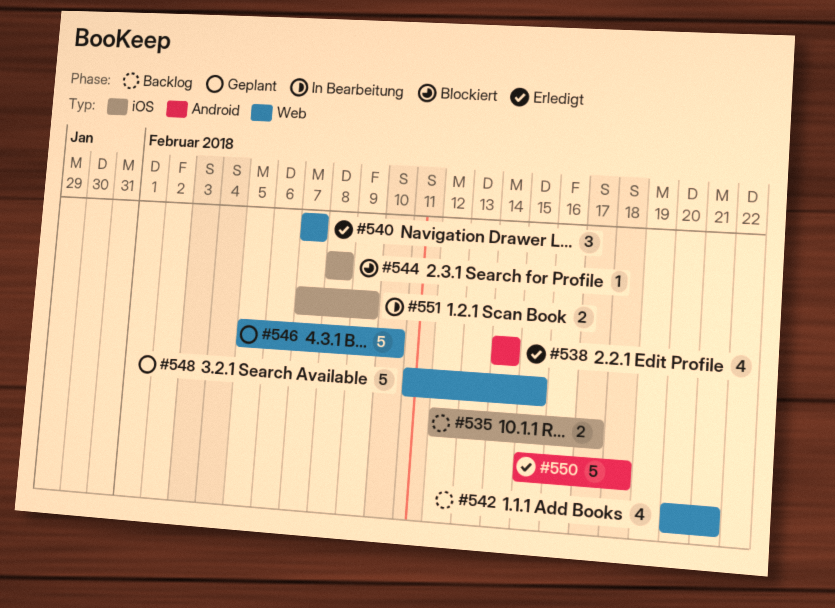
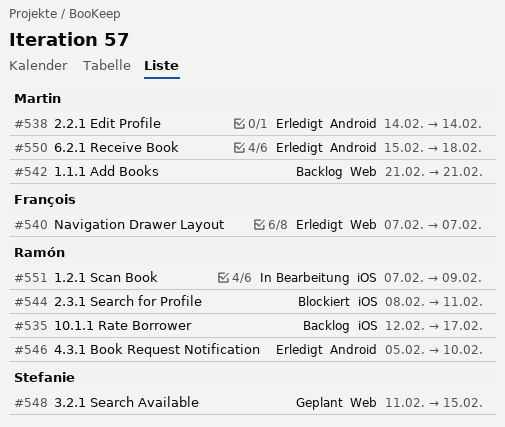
#542, start: Feb 20 -> Feb 21
#544, due: Feb 8 -> Feb 11
#546, status: Geplant -> Erledigt
#546, label: Web -> Android

